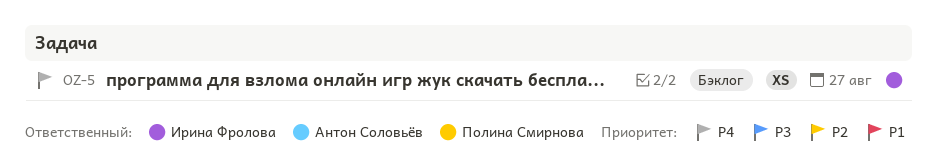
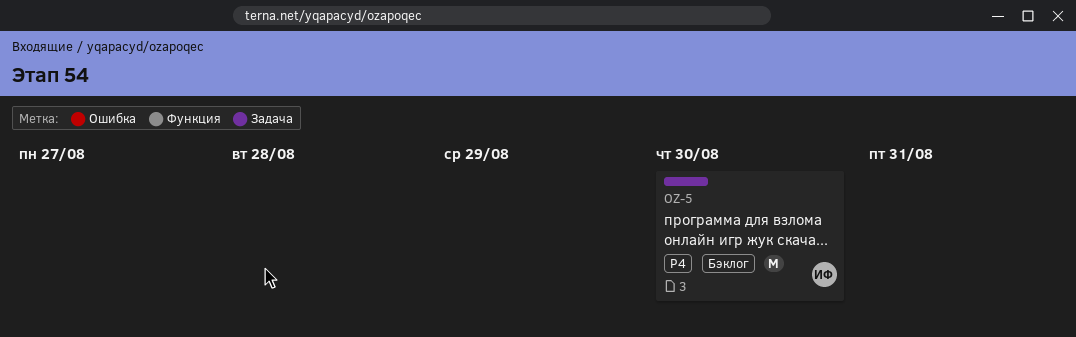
OZ-5, estimate: XS -> M
OZ-5, due: Aug 27 -> Aug 30

